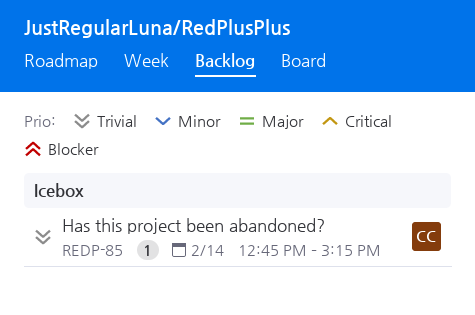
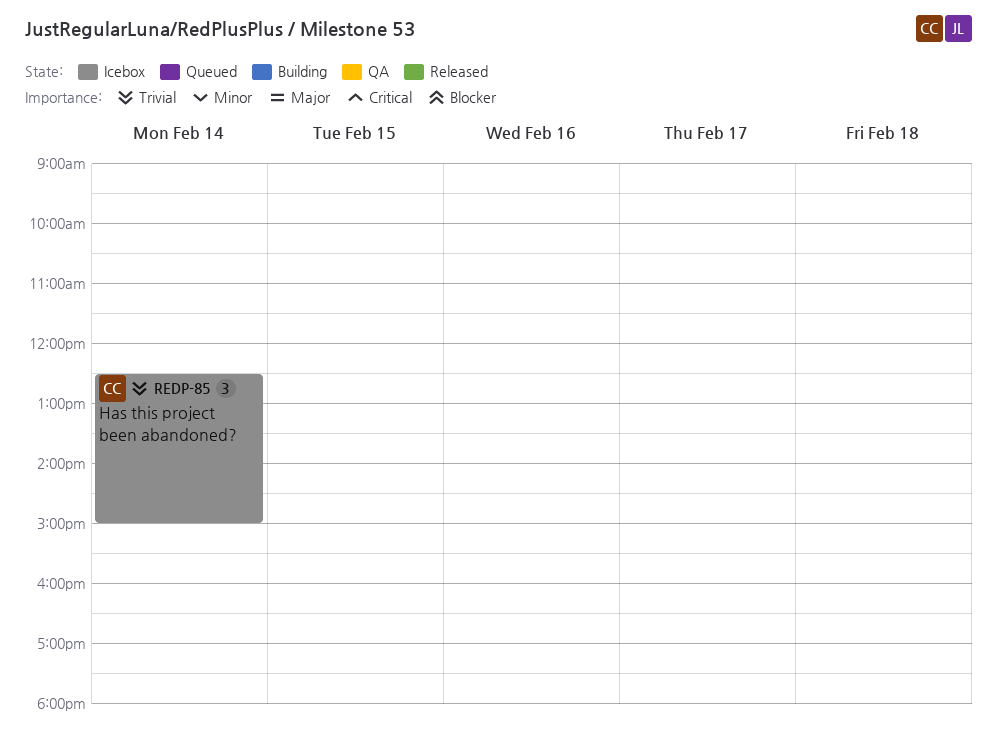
REDP-85, estimate: 1 -> 3
REDP-85, begins: 12:45 -> 12:30
REDP-85, ends: 15:15 -> 15:00

